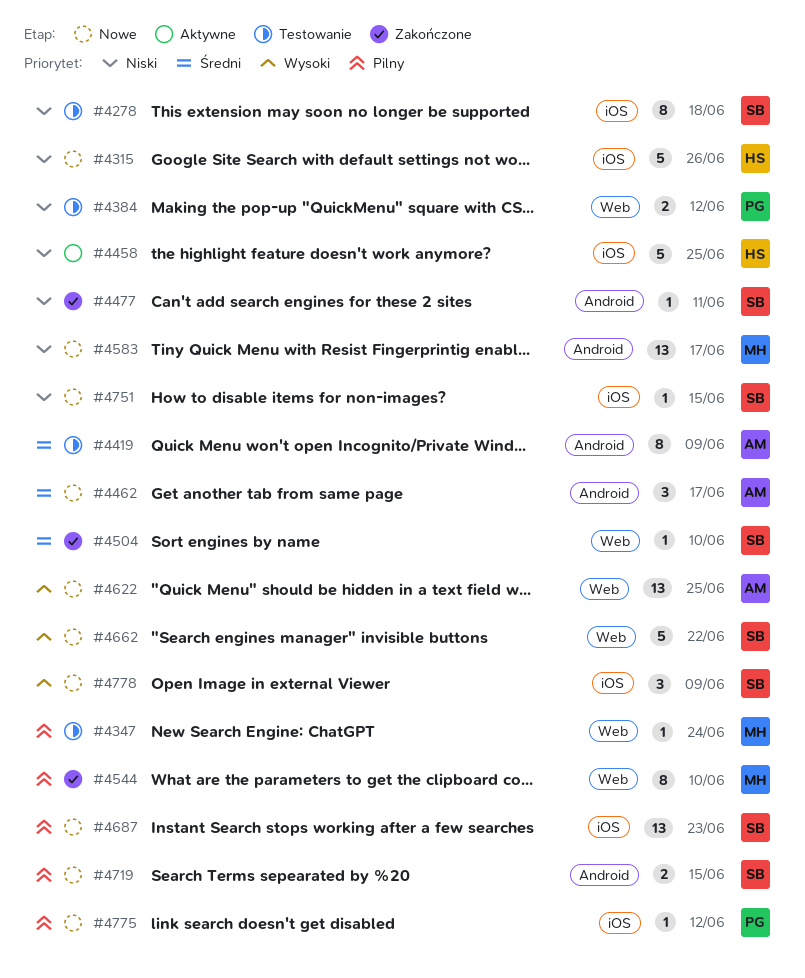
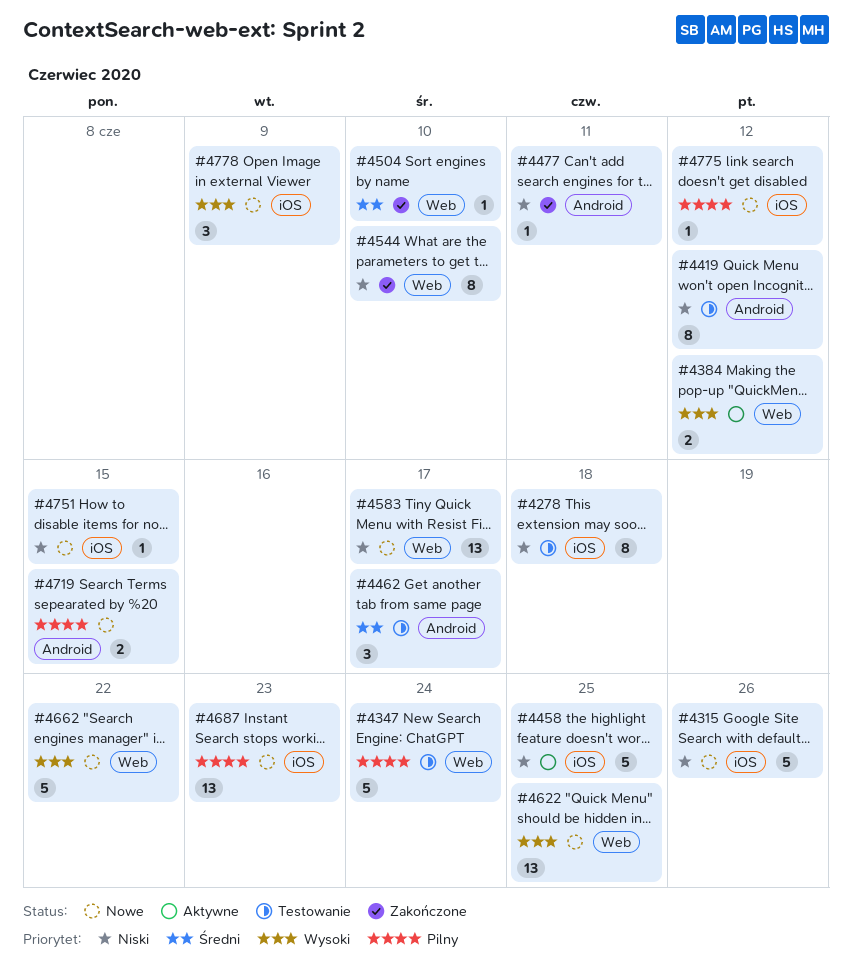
#4347, estimate: 1 -> 5
#4384, status: Testowanie -> Aktywne
#4384, priority: Niski -> Wysoki
#4419, priority: Średni -> Niski
#4419, due: Jun 9 -> Jun 12
#4462, status: Nowe -> Testowanie
#4544, priority: Pilny -> Niski
#4583, label: Android -> Web

